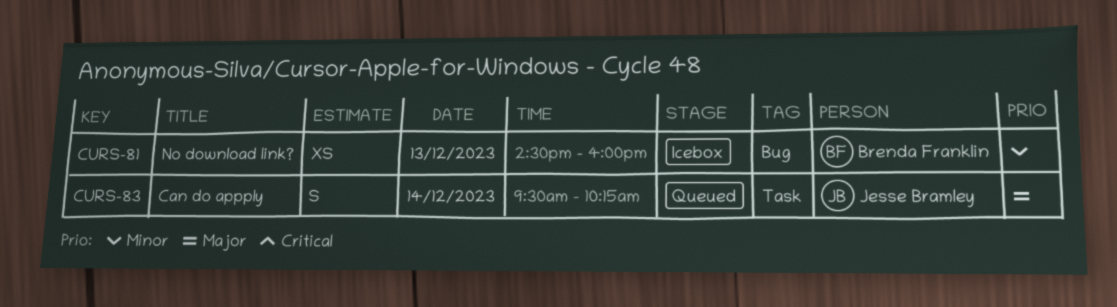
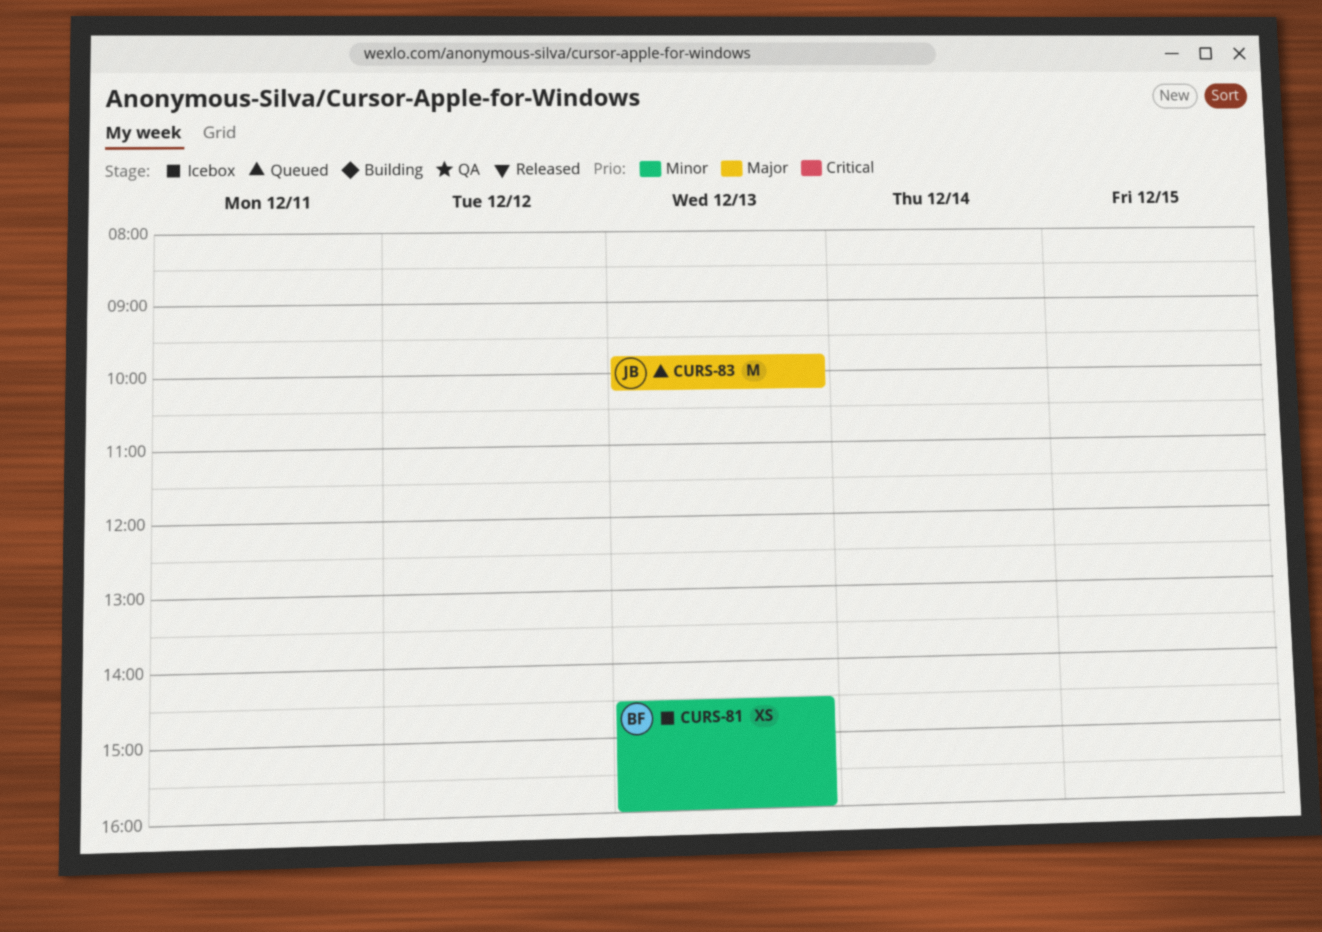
CURS-83, estimate: S -> M
CURS-83, day: Dec 14 -> Dec 13
CURS-83, begins: 09:30 -> 09:45

